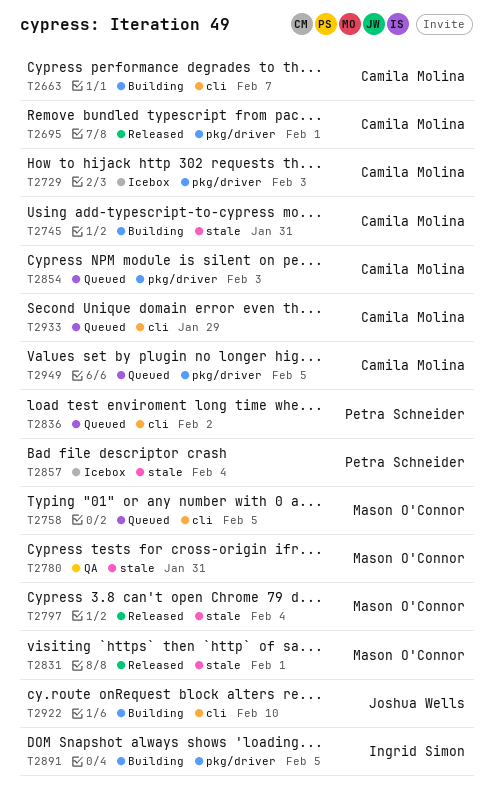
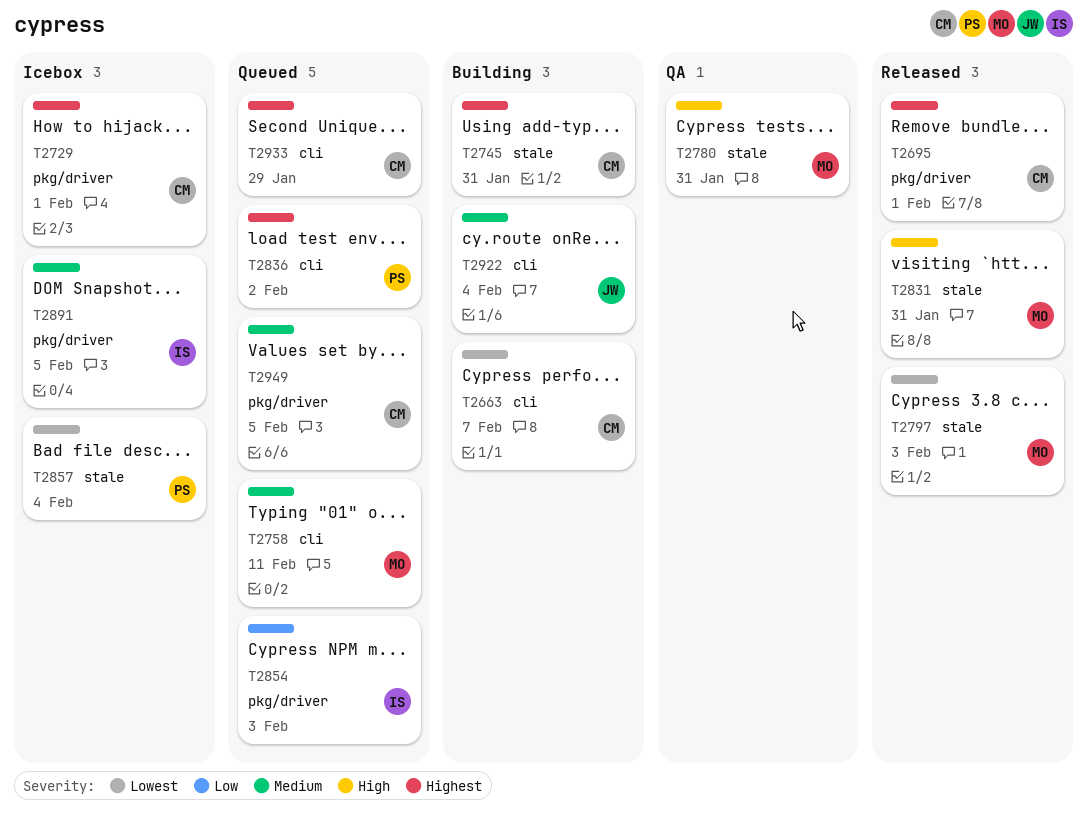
T2729, due: Feb 3 -> Feb 1
T2758, due: Feb 5 -> Feb 11
T2797, due: Feb 4 -> Feb 3
T2831, due: Feb 1 -> Jan 31
T2854, owner: Camila Molina -> Ingrid Simon
T2891, status: Building -> Icebox
T2922, due: Feb 10 -> Feb 4

